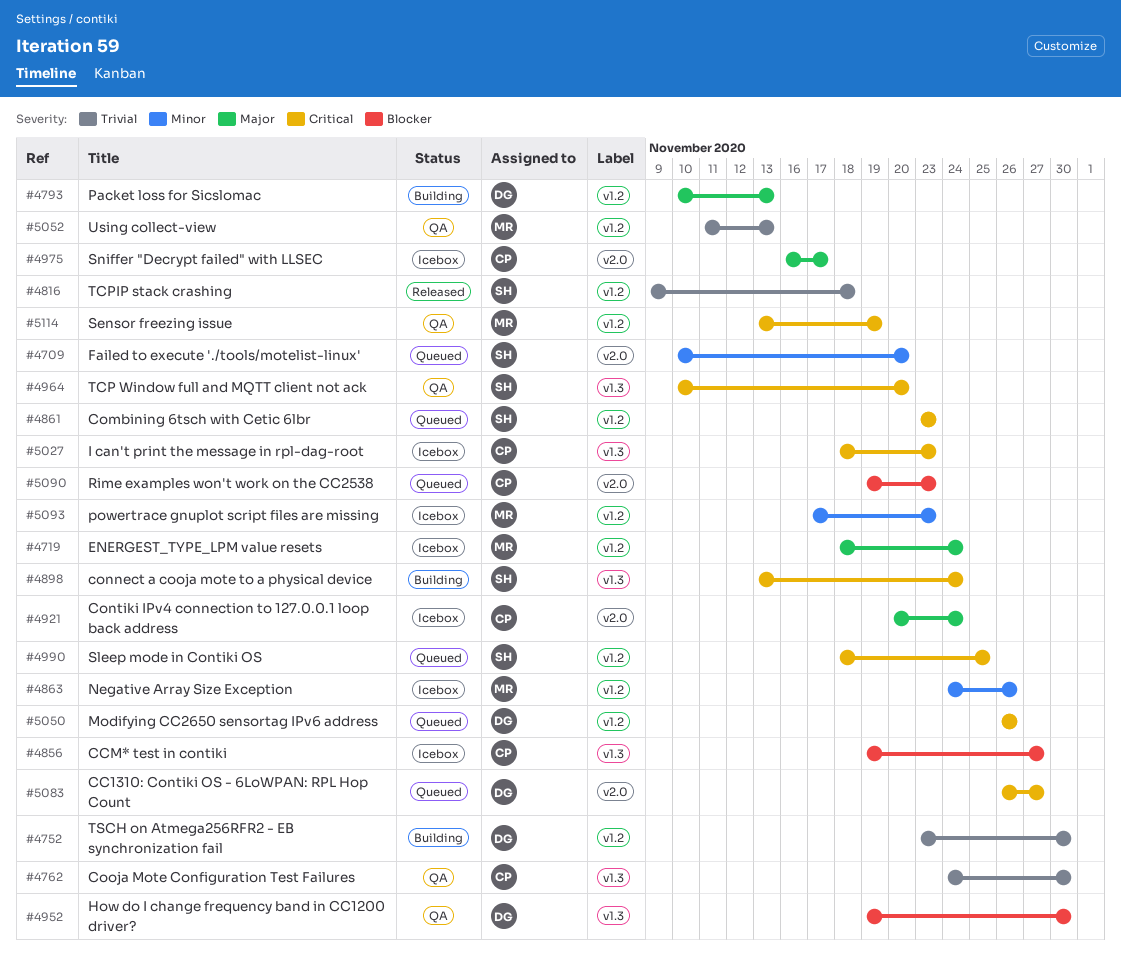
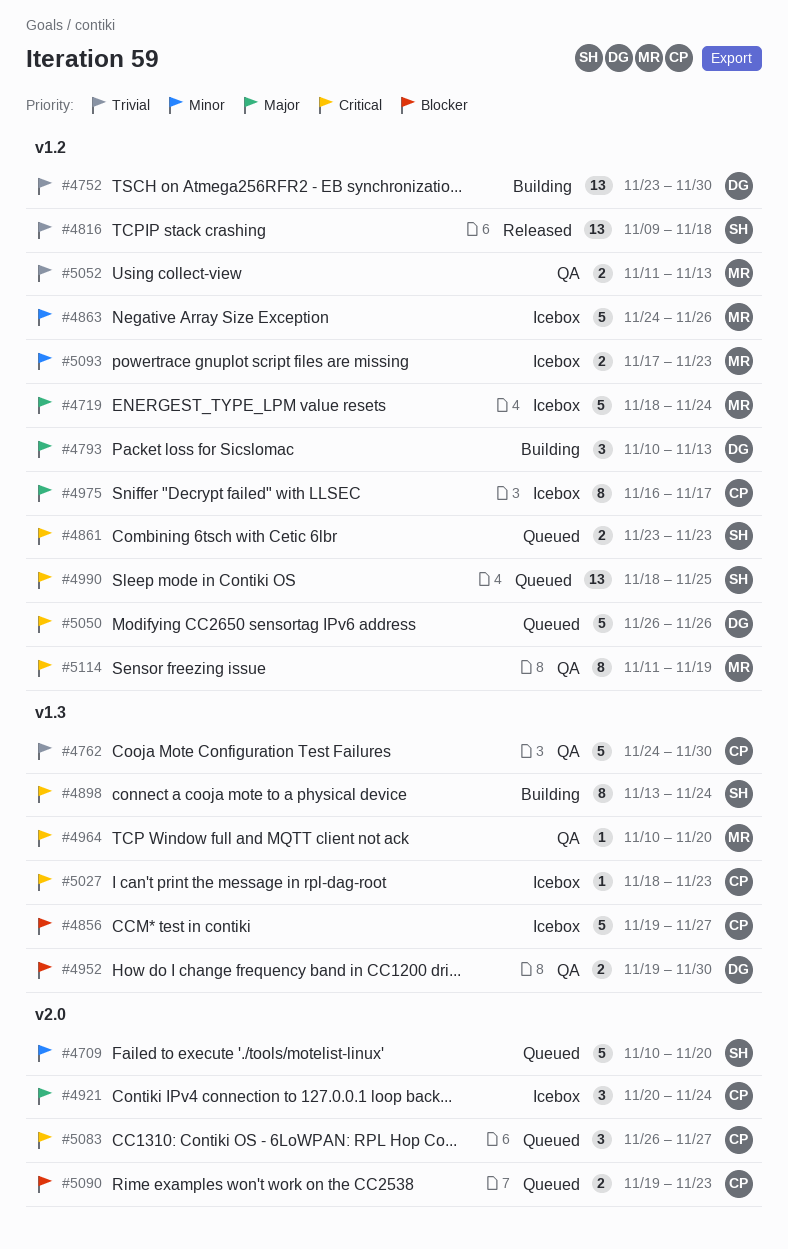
#4964, owner: SH -> MR
#4975, label: v2.0 -> v1.2
#5083, owner: DG -> CP
#5114, start: Nov 13 -> Nov 11

